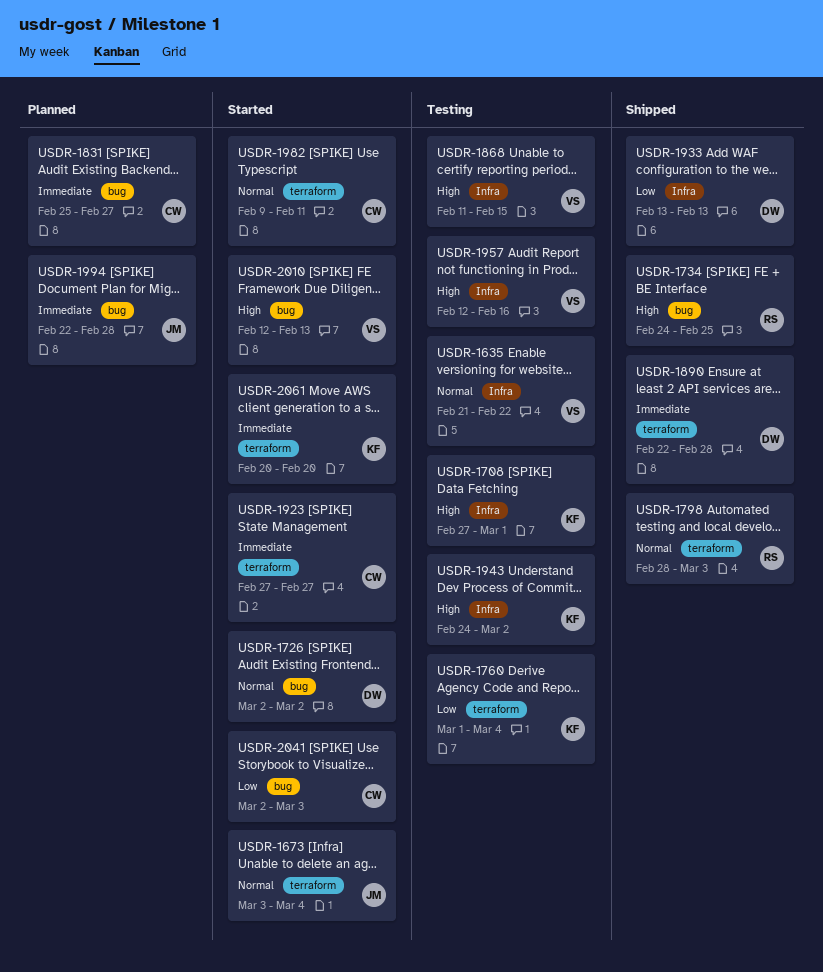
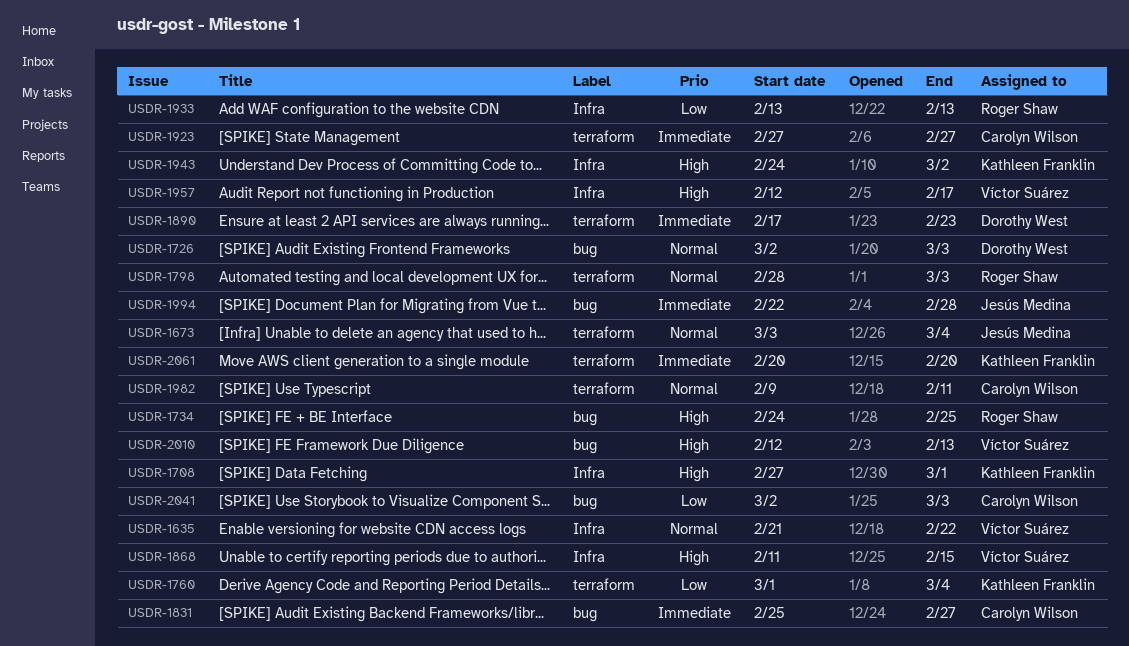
USDR-1726, due: Mar 2 -> Mar 3
USDR-1890, start: Feb 22 -> Feb 17
USDR-1890, due: Feb 28 -> Feb 23
USDR-1933, owner: Dorothy West -> Roger Shaw
USDR-1957, due: Feb 16 -> Feb 17

